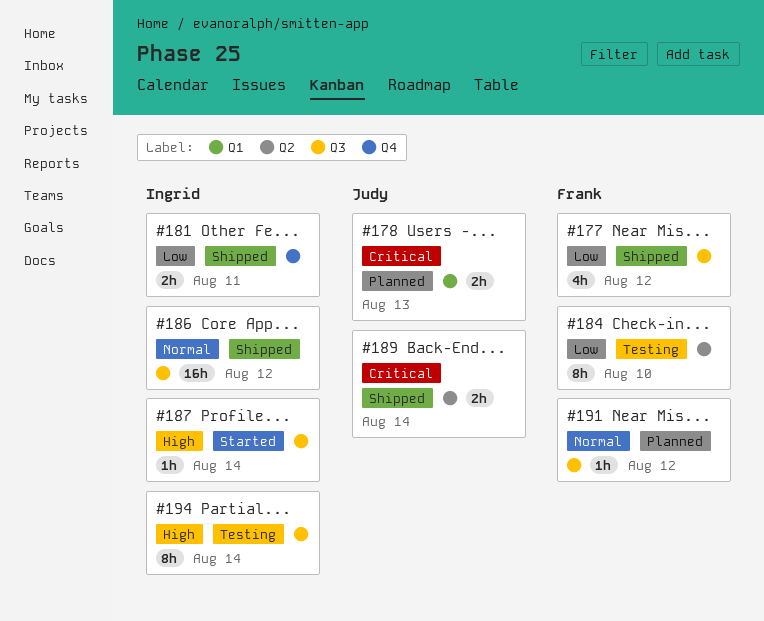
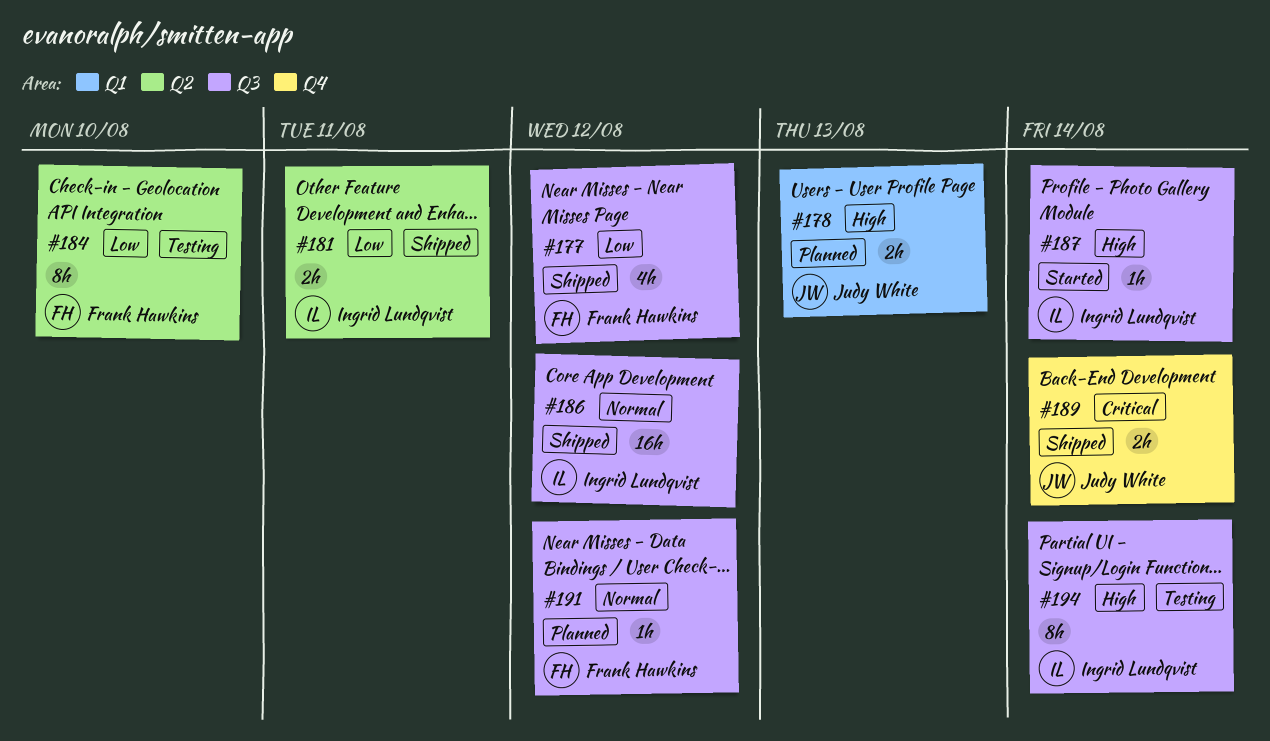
#178, priority: Critical -> High
#181, label: Q4 -> Q2
#189, label: Q2 -> Q4

